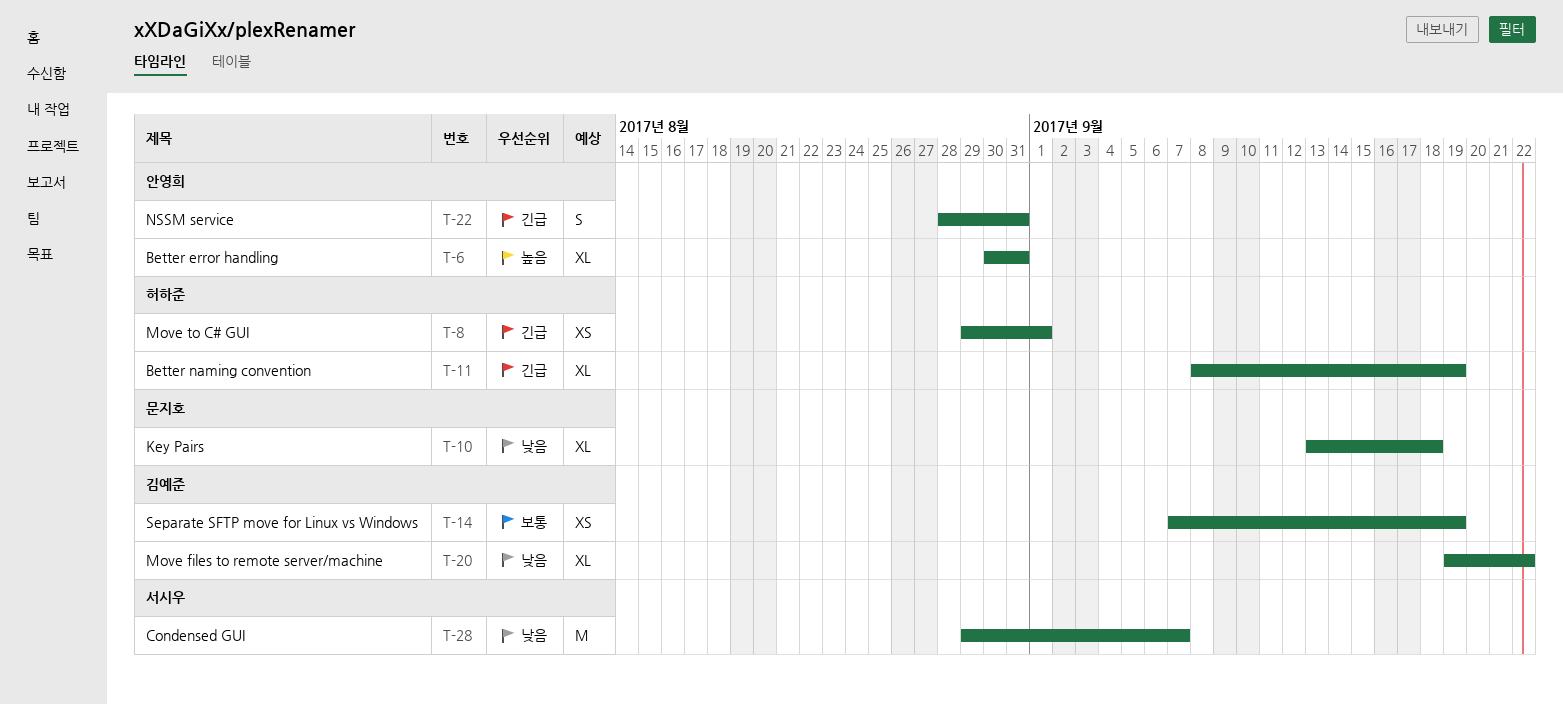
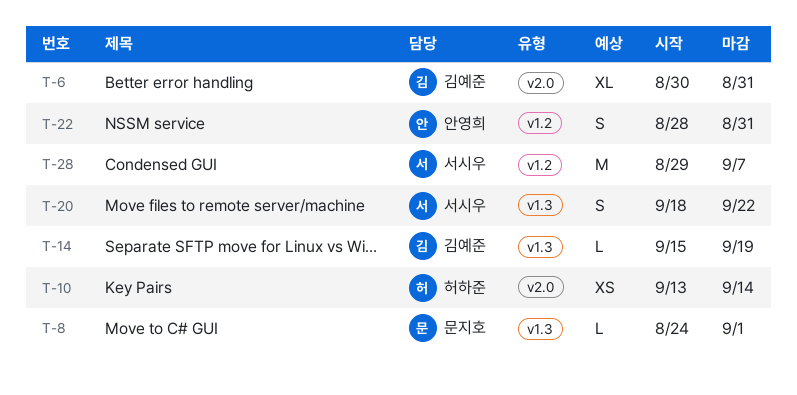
T-6, owner: 안영희 -> 김예준
T-8, owner: 허하준 -> 문지호
T-8, estimate: XS -> L
T-8, start: Aug 29 -> Aug 24
T-10, owner: 문지호 -> 허하준
T-10, estimate: XL -> XS
T-10, due: Sep 18 -> Sep 14
T-11: present -> none
T-14, estimate: XS -> L
T-14, start: Sep 7 -> Sep 15
T-20, owner: 김예준 -> 서시우
T-20, estimate: XL -> S
T-20, start: Sep 19 -> Sep 18

